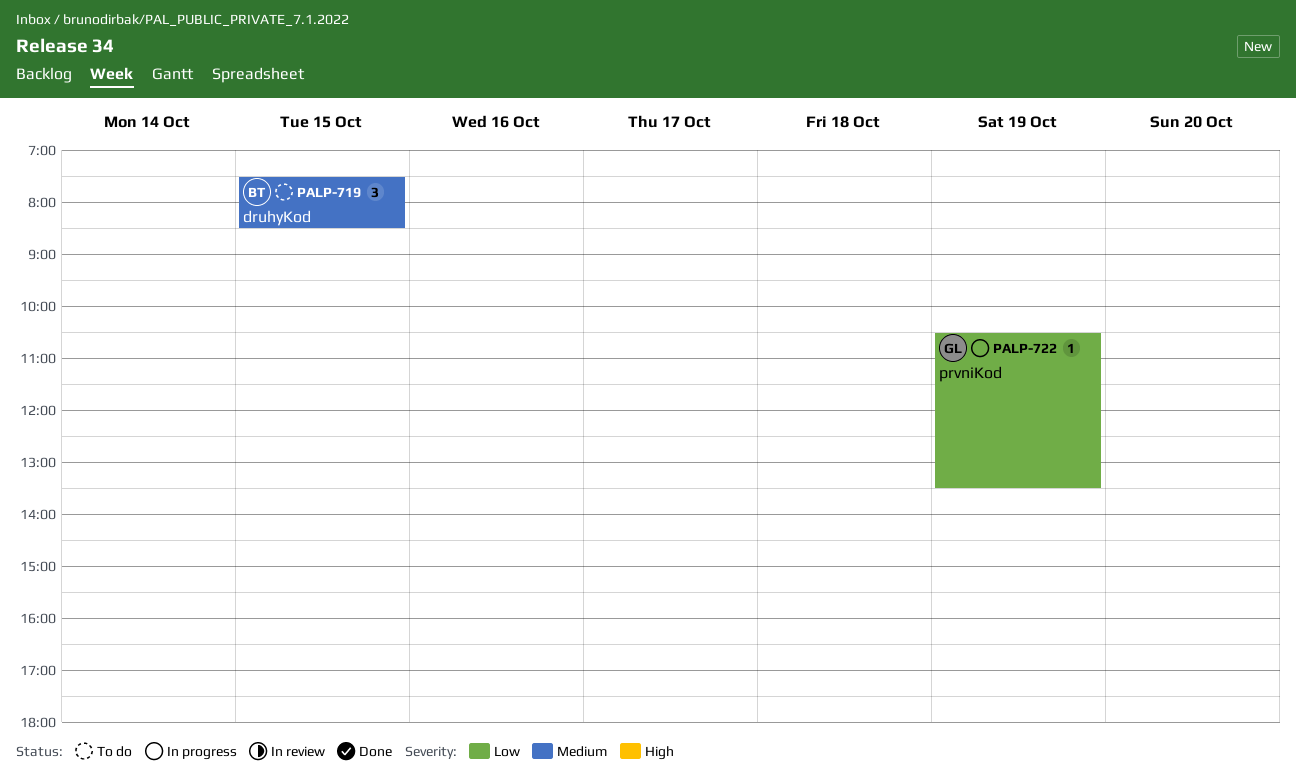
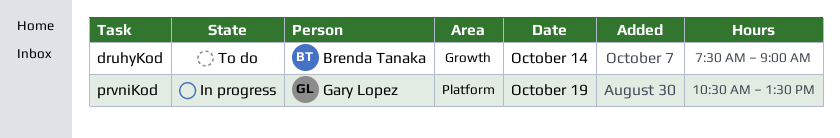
druhyKod, day: Oct 15 -> Oct 14
druhyKod, ends: 08:30 -> 09:00

